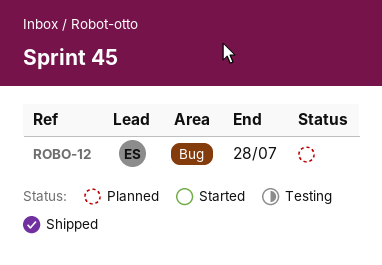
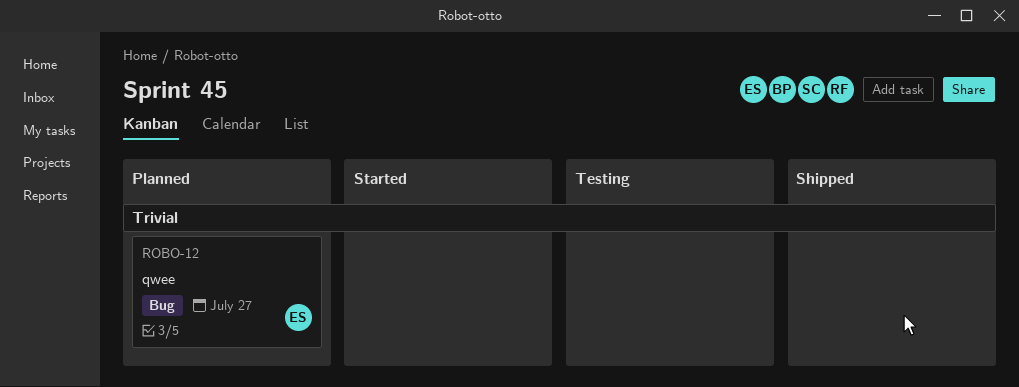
ROBO-12, due: Jul 28 -> Jul 27

